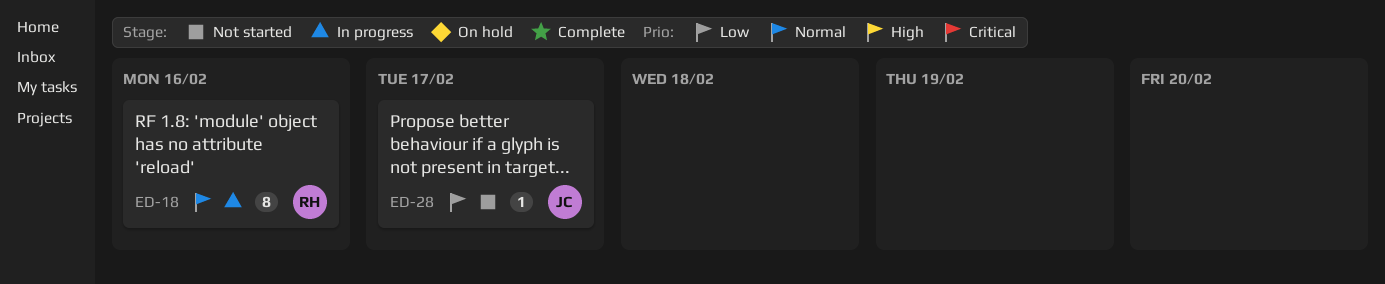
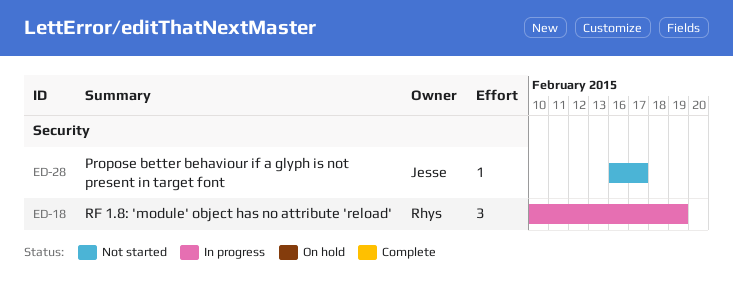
ED-18, estimate: 8 -> 3
ED-18, due: Feb 16 -> Feb 19

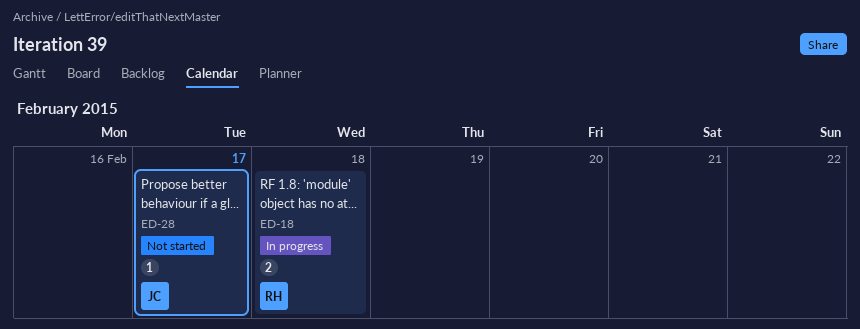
ED-18, estimate: 3 -> 2
ED-18, due: Feb 19 -> Feb 18

